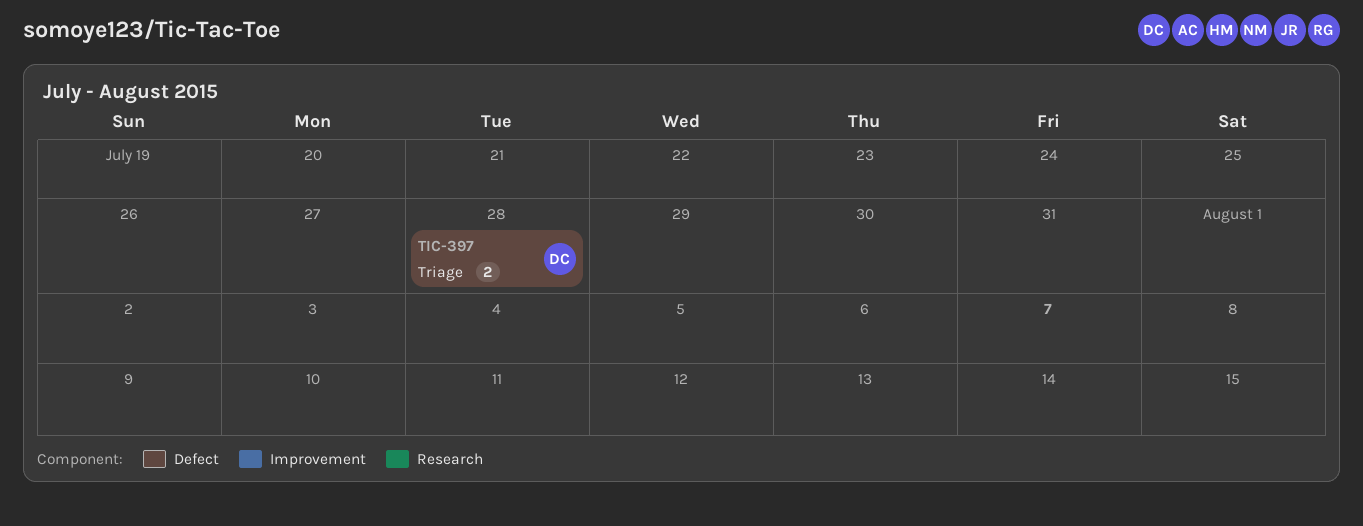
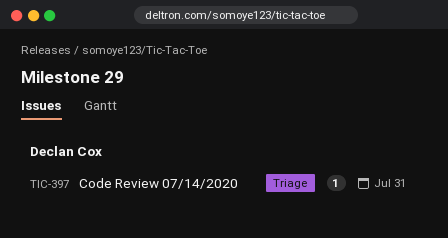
TIC-397, estimate: 2 -> 1
TIC-397, due: Jul 28 -> Jul 31

